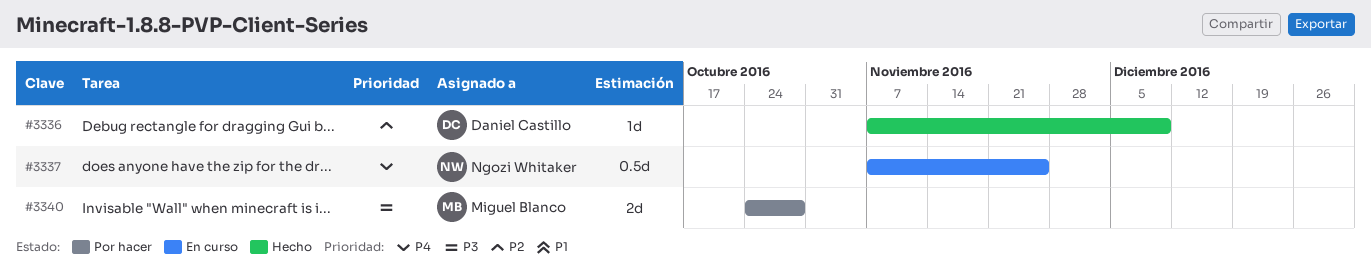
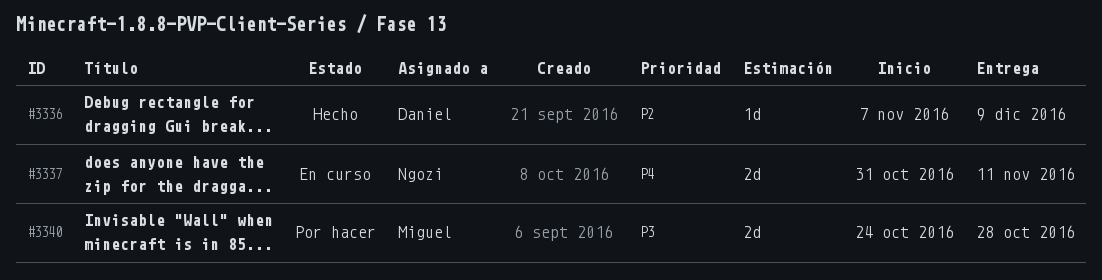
#3337, estimate: 0.5d -> 2d
#3337, start: Nov 7 -> Oct 31
#3337, due: Nov 25 -> Nov 11

